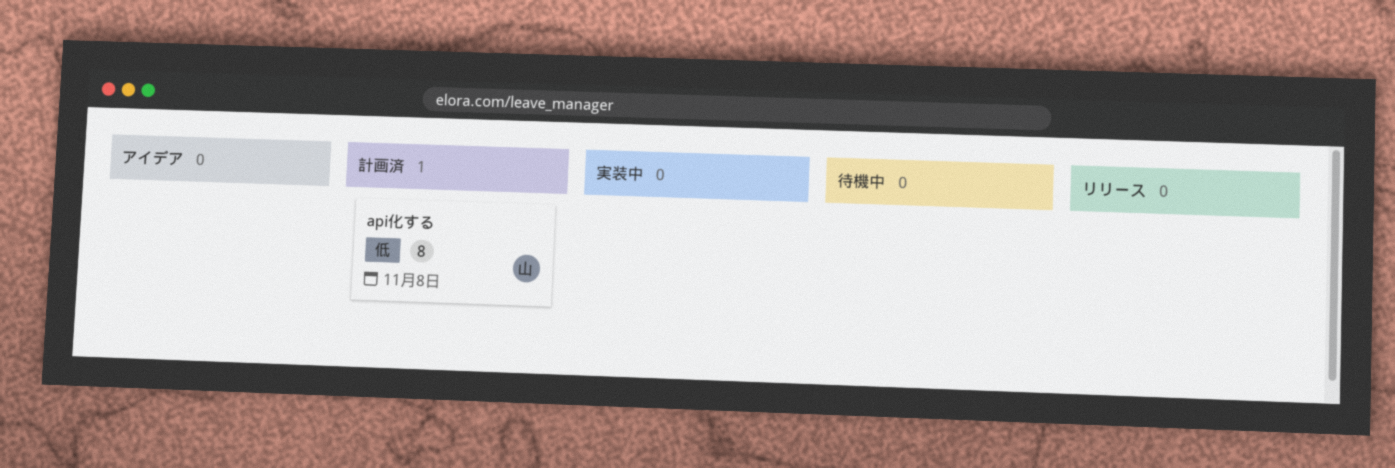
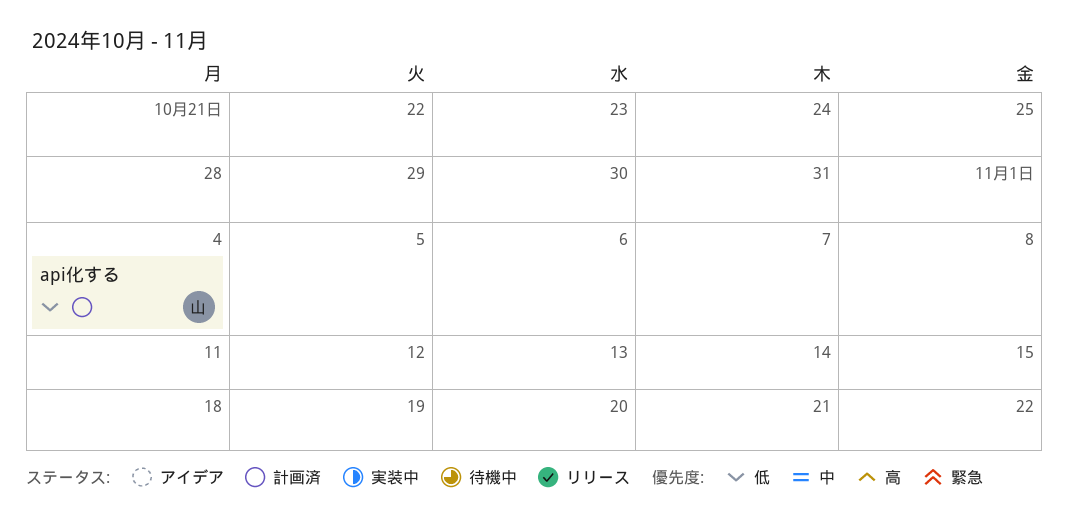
api化する, due: Nov 8 -> Nov 4

